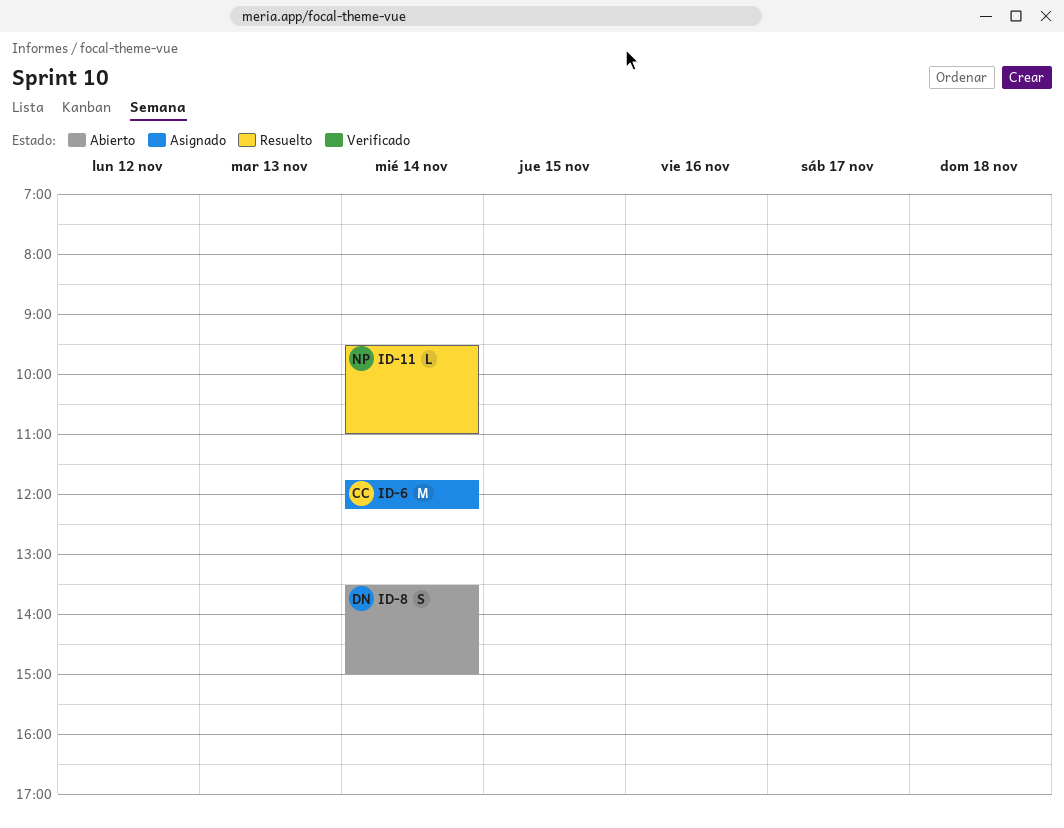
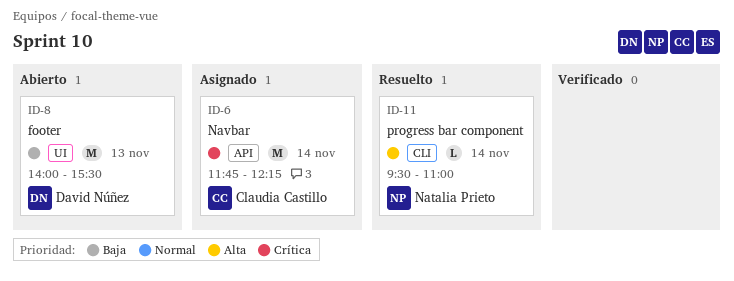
ID-8, estimate: S -> M
ID-8, day: Nov 14 -> Nov 13
ID-8, begins: 13:30 -> 14:00
ID-8, ends: 15:00 -> 15:30

